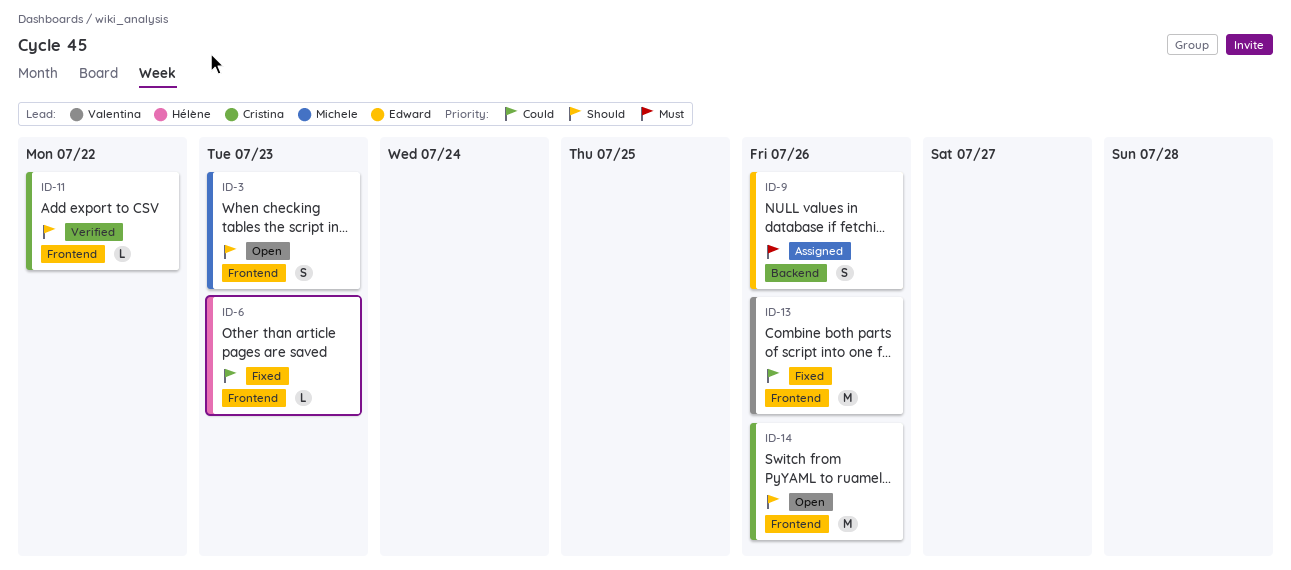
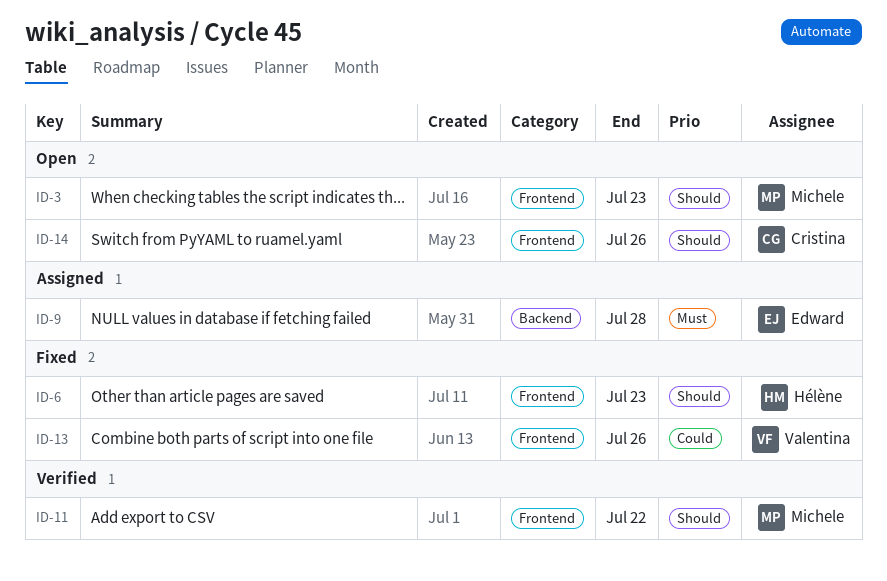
ID-6, priority: Could -> Should
ID-9, due: Jul 26 -> Jul 28
ID-11, owner: Cristina -> Michele

